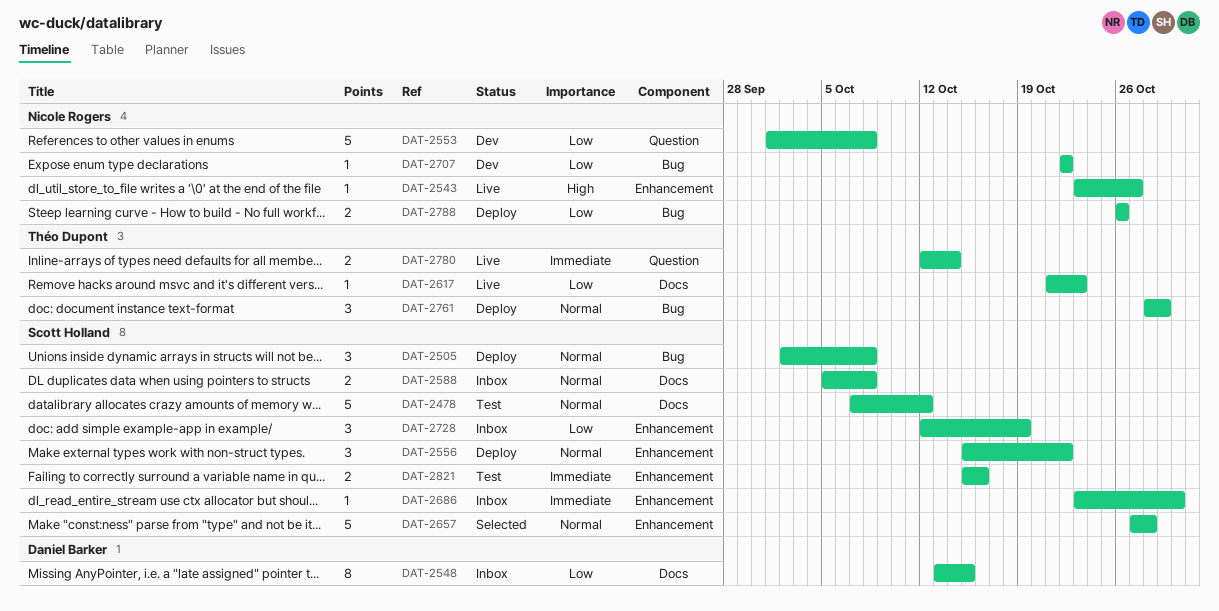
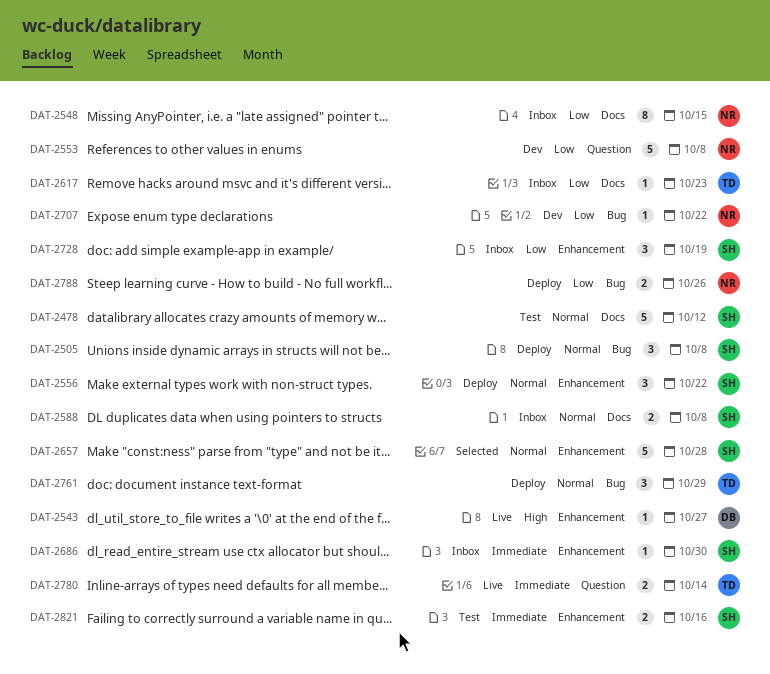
DAT-2543, owner: Nicole Rogers -> Daniel Barker
DAT-2548, owner: Daniel Barker -> Nicole Rogers
DAT-2617, status: Live -> Inbox

